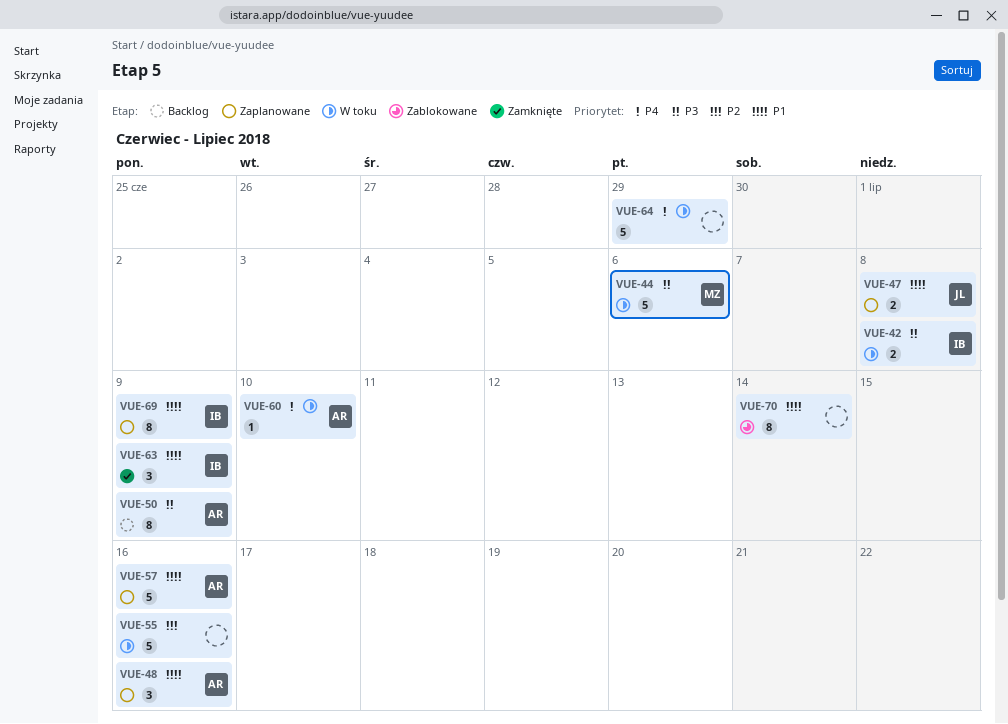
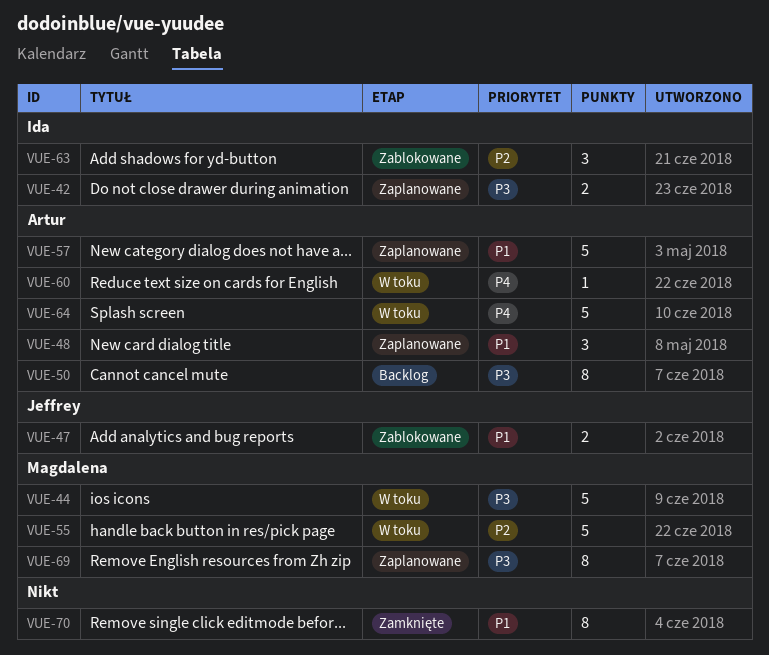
VUE-42, status: W toku -> Zaplanowane
VUE-47, status: Zaplanowane -> Zablokowane
VUE-55, owner: none -> Magdalena
VUE-63, status: Zamknięte -> Zablokowane
VUE-63, priority: P1 -> P2
VUE-64, owner: none -> Artur
VUE-69, owner: Ida -> Magdalena
VUE-69, priority: P1 -> P3
VUE-70, status: Zablokowane -> Zamknięte

